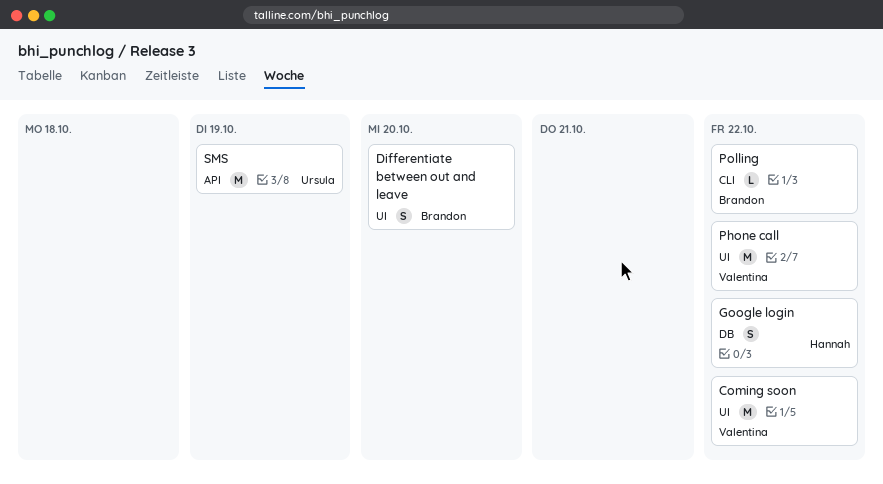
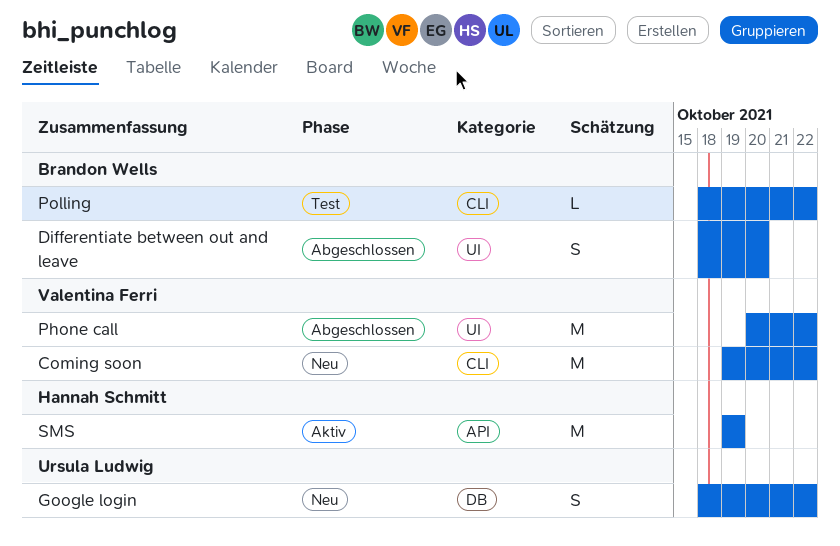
Coming soon, label: UI -> CLI
Google login, owner: Hannah Schmitt -> Ursula Ludwig
SMS, owner: Ursula Ludwig -> Hannah Schmitt

